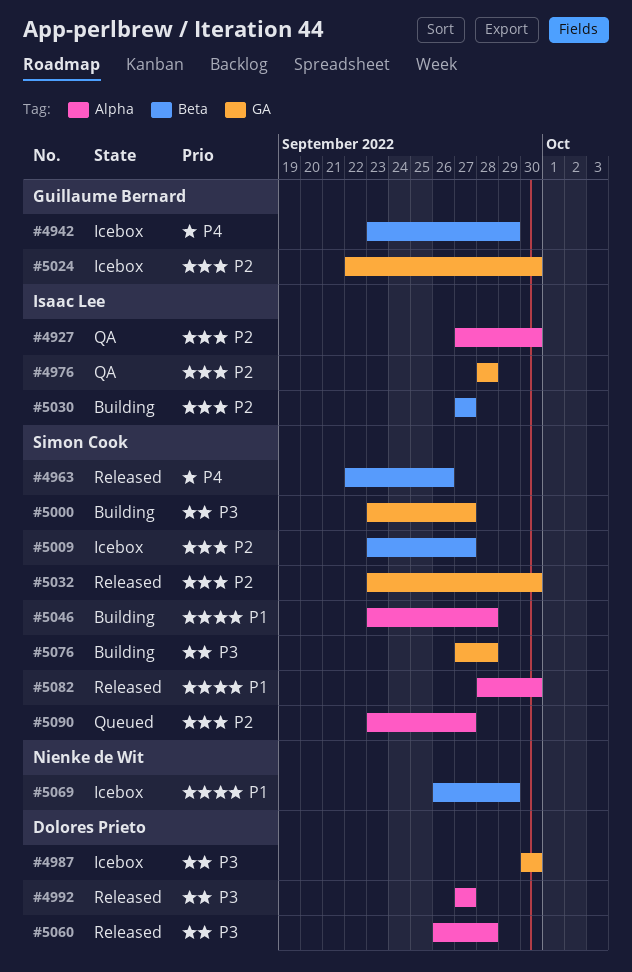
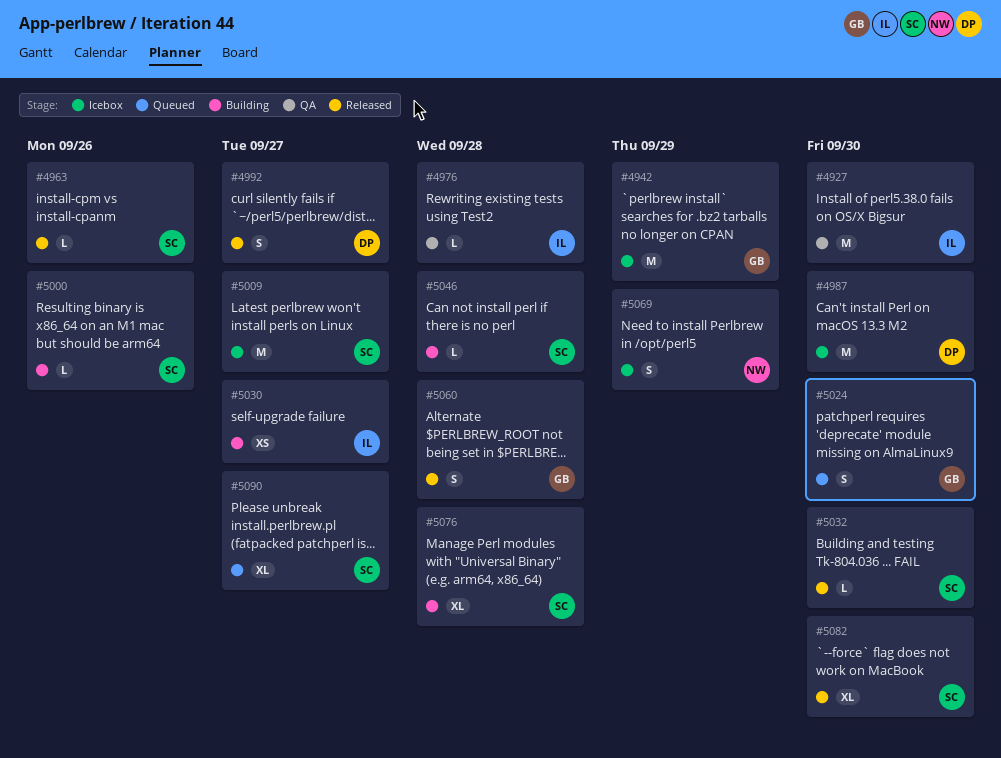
#5000, due: Sep 27 -> Sep 26
#5024, status: Icebox -> Queued
#5060, owner: Dolores Prieto -> Guillaume Bernard

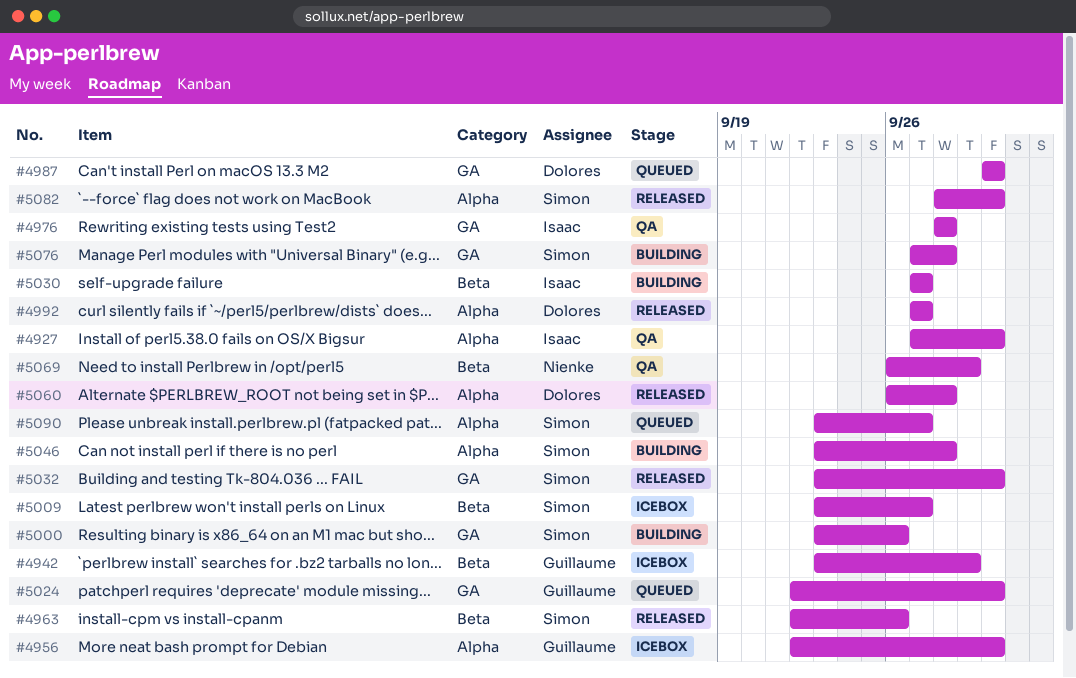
#4956: none -> present
#4987, status: Icebox -> Queued
#5060, owner: Guillaume -> Dolores
#5069, status: Icebox -> QA

